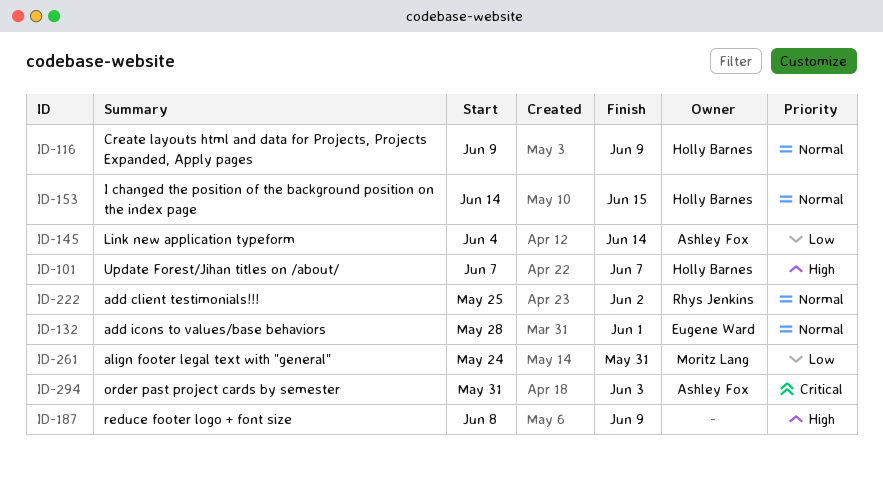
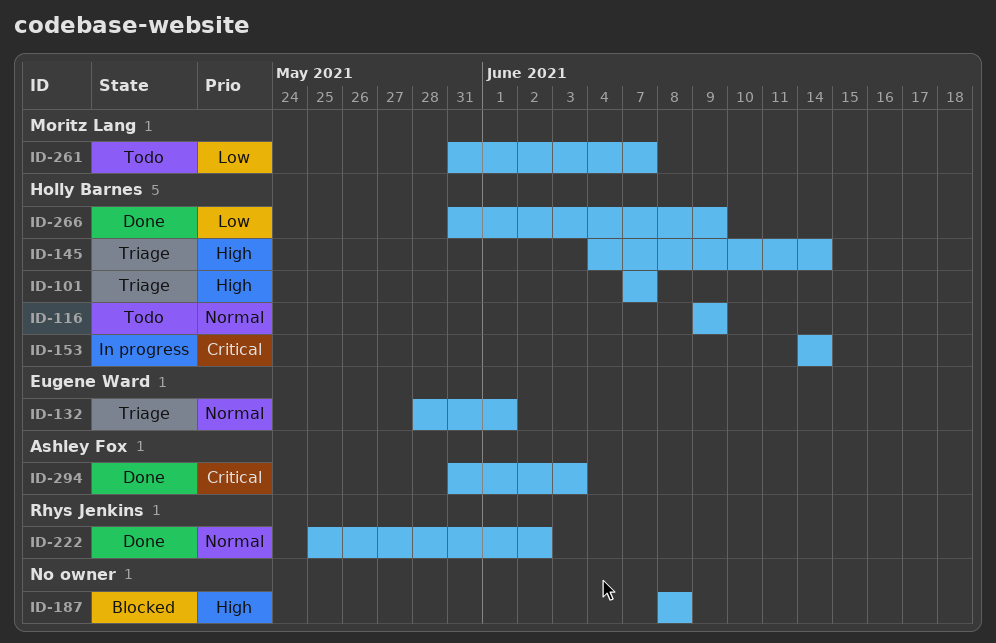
ID-145, owner: Ashley Fox -> Holly Barnes
ID-145, priority: Low -> High
ID-153, priority: Normal -> Critical
ID-153, due: Jun 15 -> Jun 14
ID-187, due: Jun 9 -> Jun 8
ID-261, start: May 24 -> May 31
ID-261, due: May 31 -> Jun 7
ID-266: none -> present

